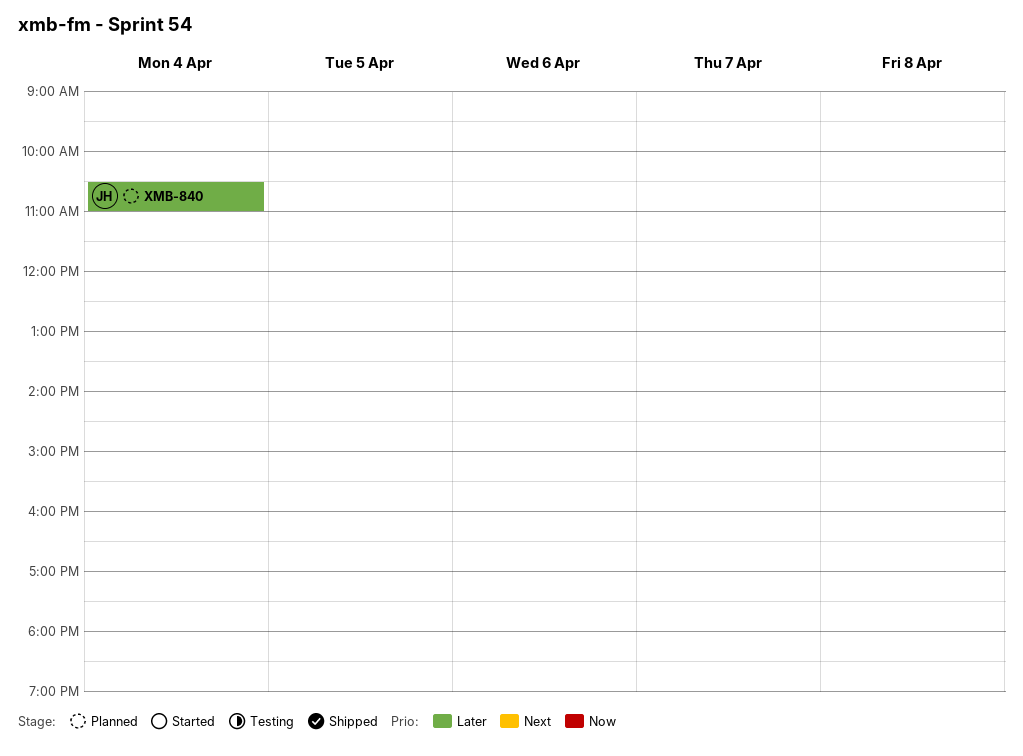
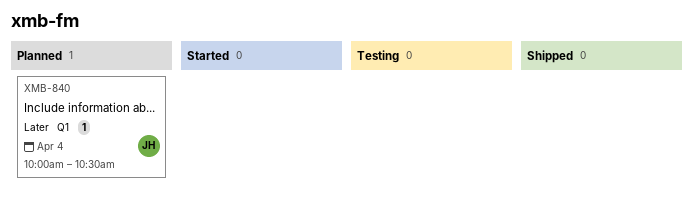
XMB-840, begins: 10:30 -> 10:00
XMB-840, ends: 11:00 -> 10:30

